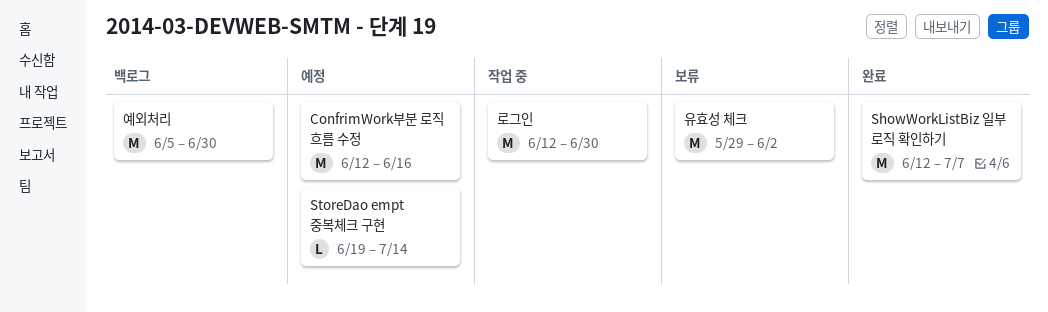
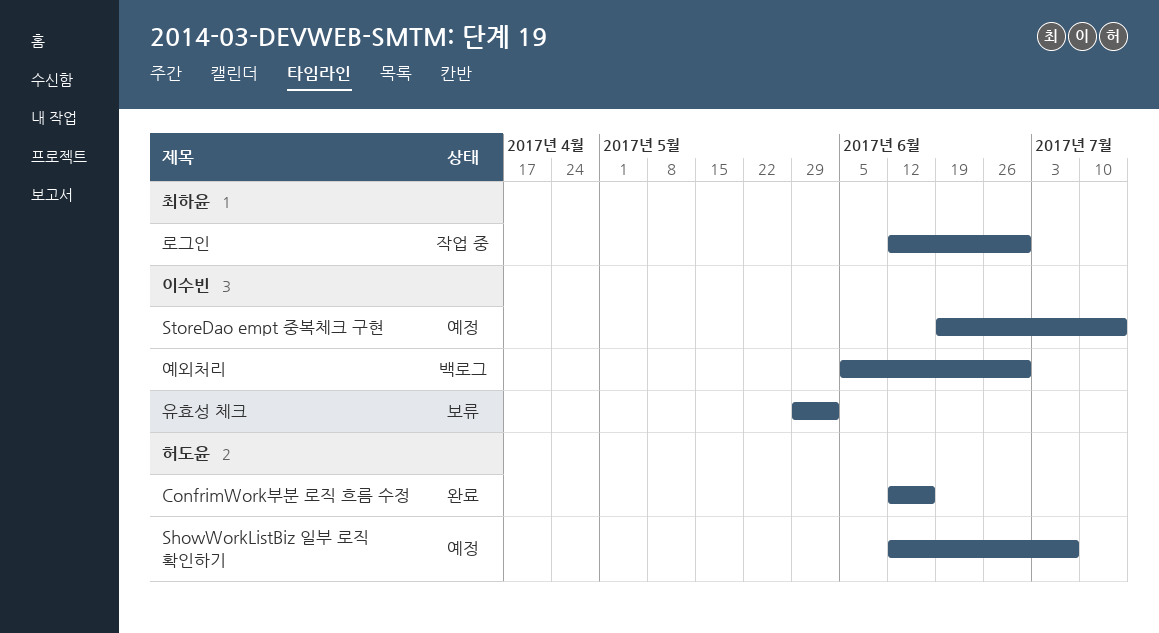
ConfrimWork부분 로직 흐름 수정, status: 예정 -> 완료
ShowWorkListBiz 일부 로직 확인하기, status: 완료 -> 예정

